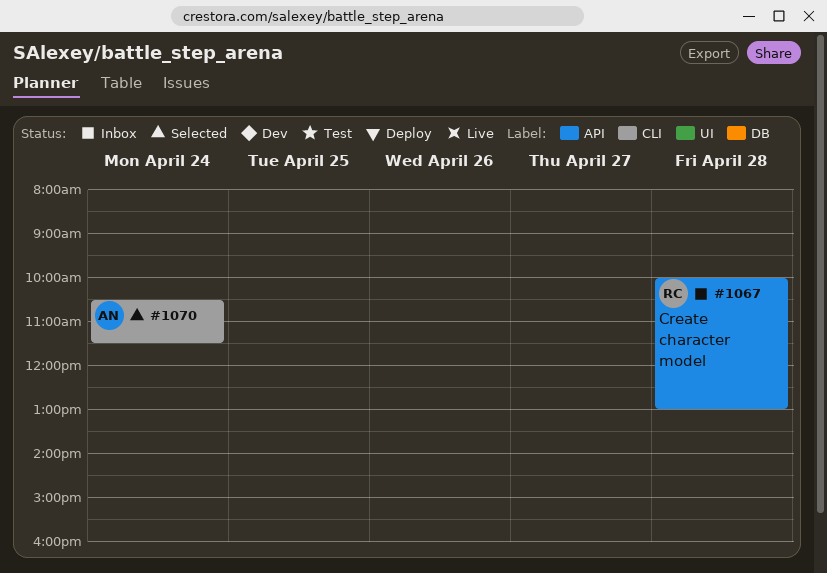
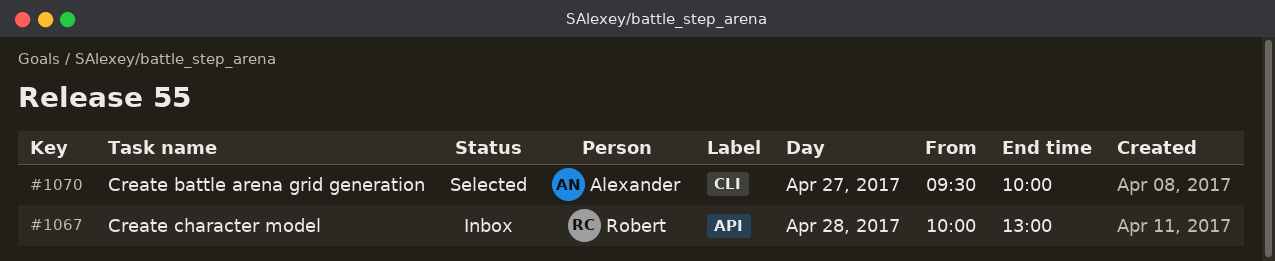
#1070, day: Apr 24 -> Apr 27
#1070, begins: 10:30 -> 09:30
#1070, ends: 11:30 -> 10:00

